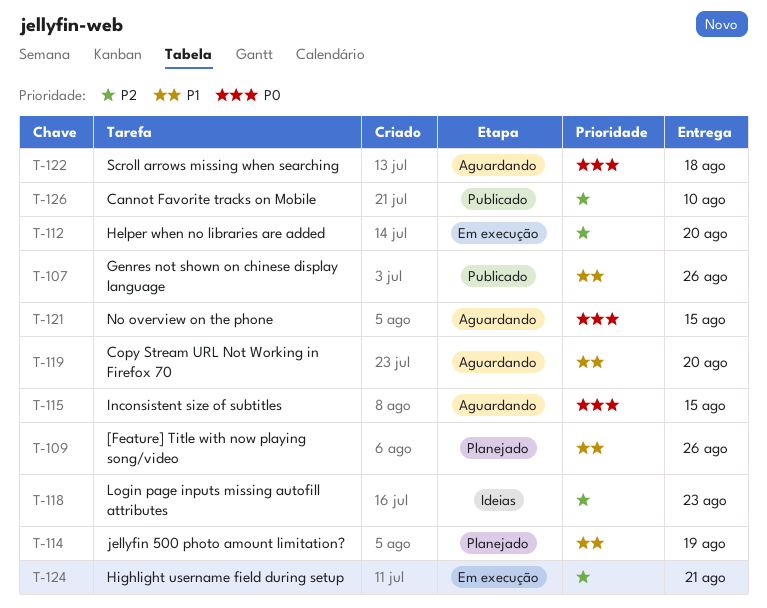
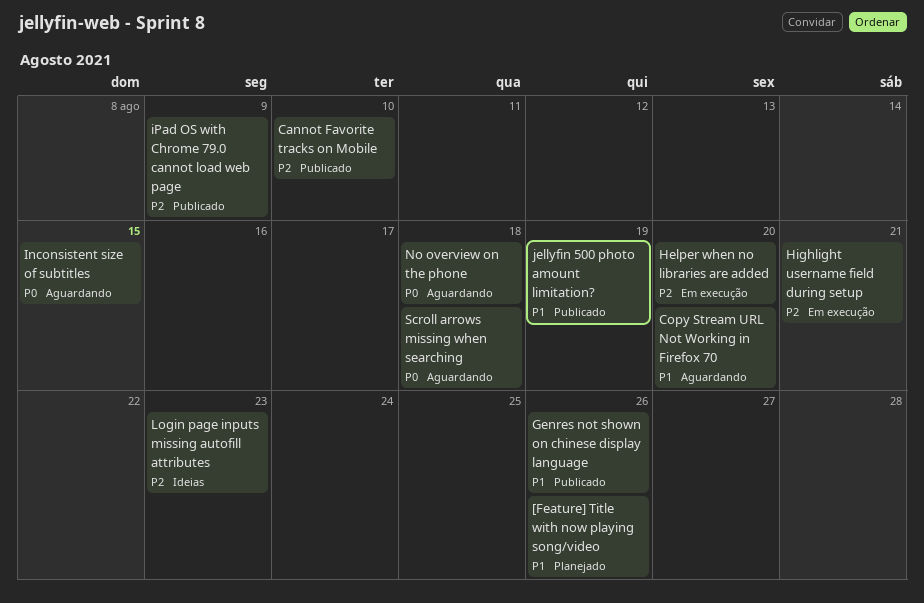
iPad OS with Chrome 79.0 cannot load web page: none -> present
jellyfin 500 photo amount limitation?, status: Planejado -> Publicado
No overview on the phone, due: Aug 15 -> Aug 18

